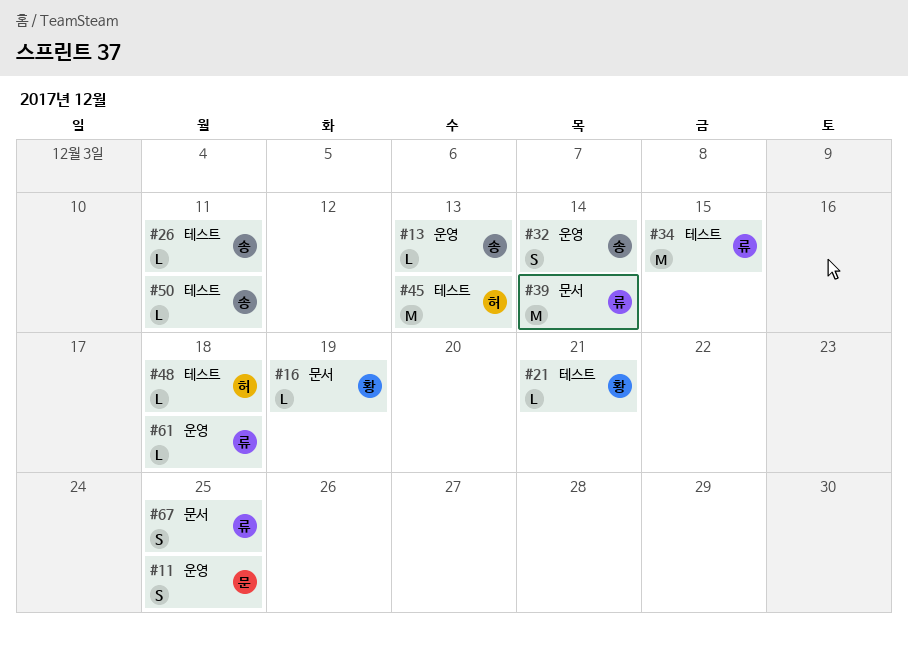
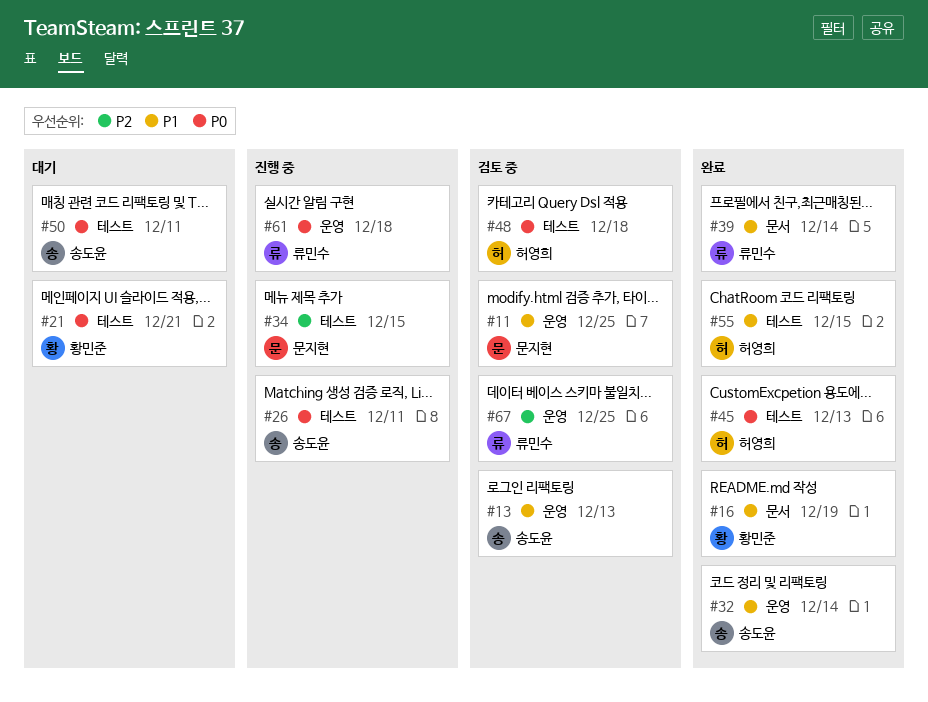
#34, owner: 류민수 -> 문지현
#55: none -> present
#67, label: 문서 -> 운영

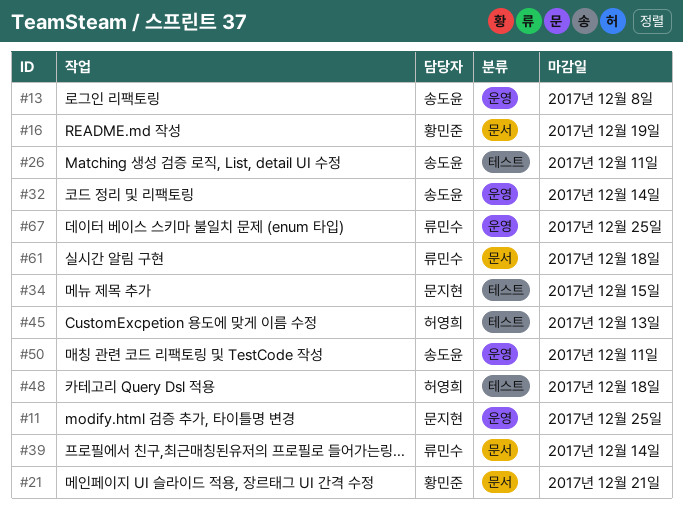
#13, due: Dec 13 -> Dec 8
#21, label: 테스트 -> 문서
#50, label: 테스트 -> 운영
#55: present -> none
#61, label: 운영 -> 문서

